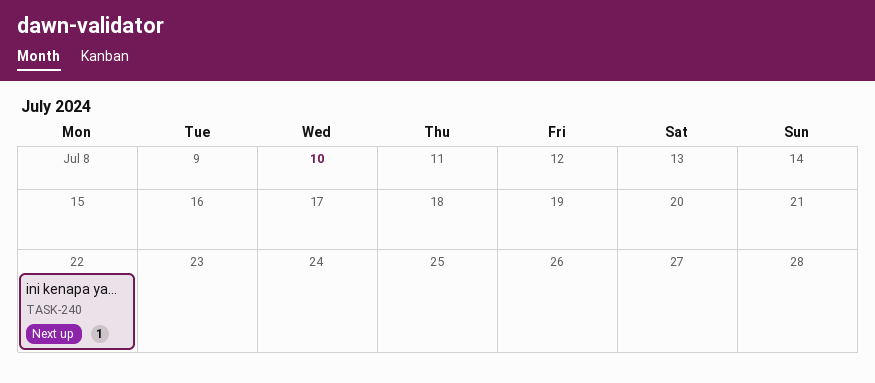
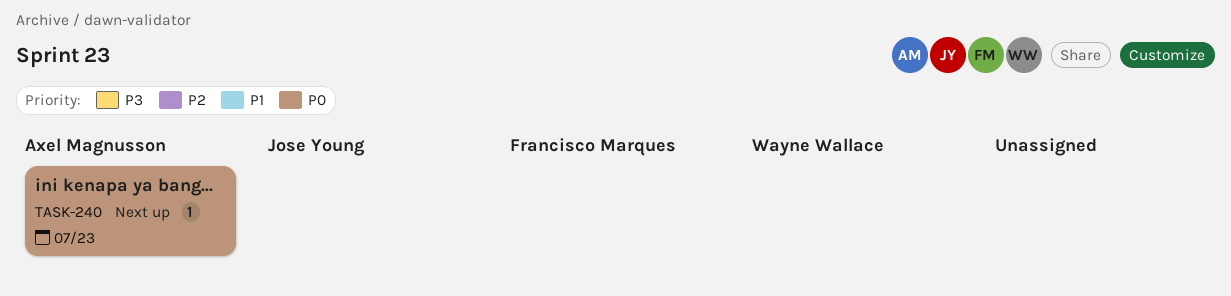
TASK-240, due: Jul 22 -> Jul 23

